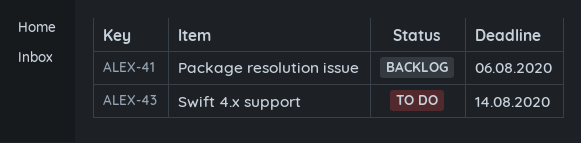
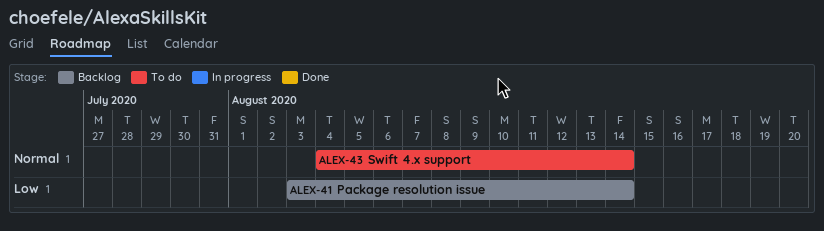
ALEX-41, due: Aug 6 -> Aug 14

